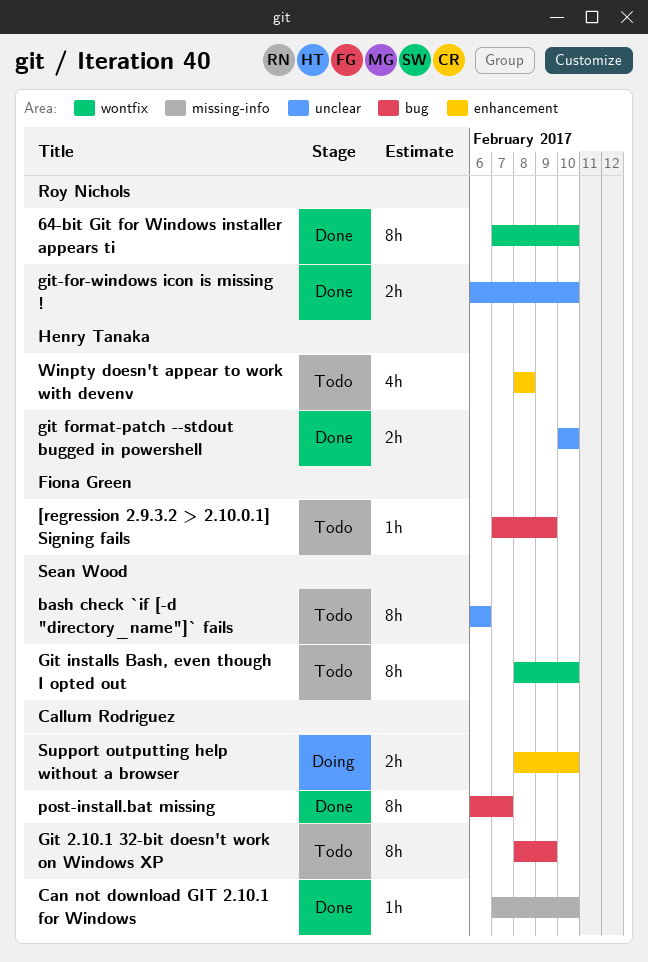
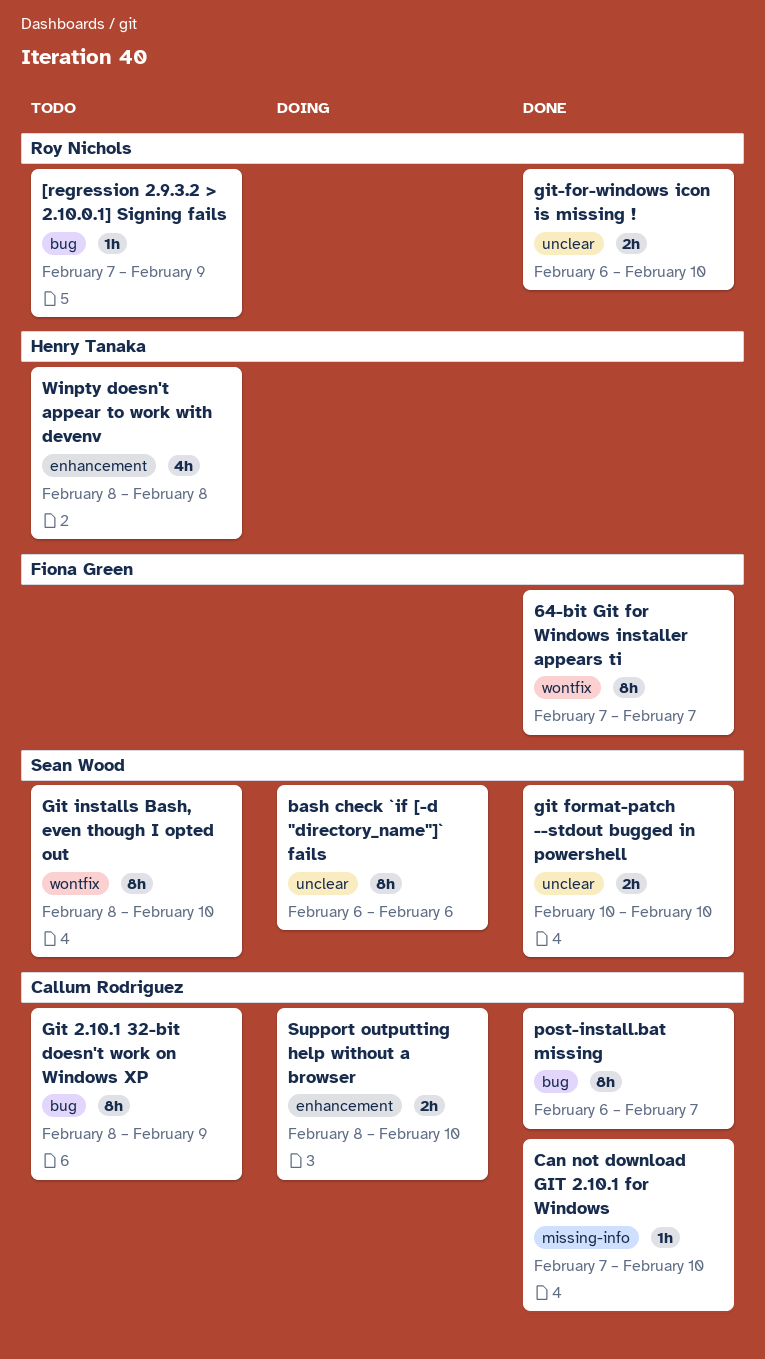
64-bit Git for Windows installer appears ti, owner: Roy Nichols -> Fiona Green
64-bit Git for Windows installer appears ti, due: Feb 10 -> Feb 7
[regression 2.9.3.2 > 2.10.0.1] Signing fails, owner: Fiona Green -> Roy Nichols
bash check `if [-d "directory_name"]` fails, status: Todo -> Doing
git format-patch --stdout bugged in powershell, owner: Henry Tanaka -> Sean Wood

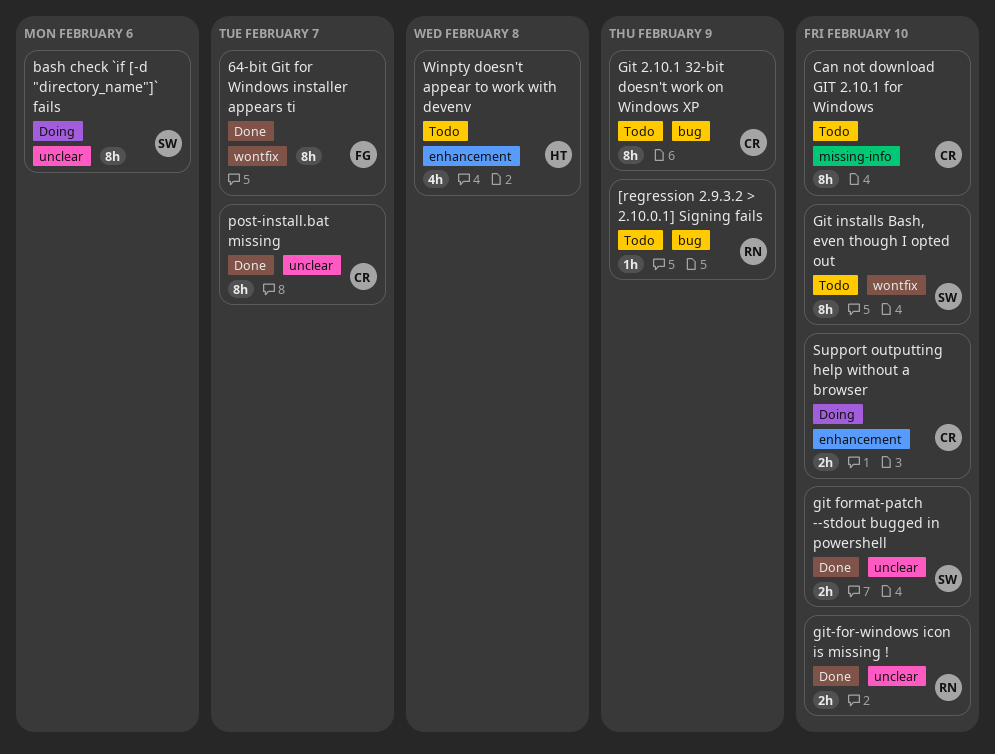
Can not download GIT 2.10.1 for Windows, status: Done -> Todo
Can not download GIT 2.10.1 for Windows, estimate: 1h -> 8h
post-install.bat missing, label: bug -> unclear

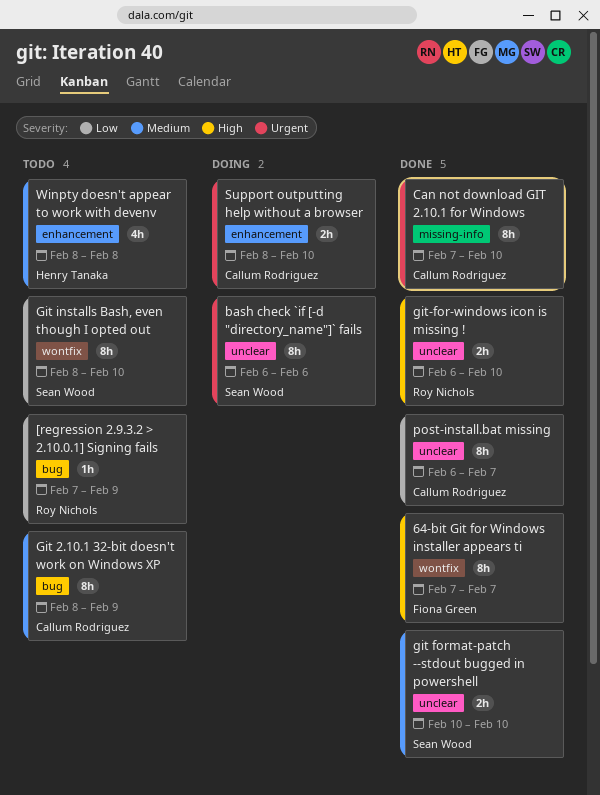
Can not download GIT 2.10.1 for Windows, status: Todo -> Done

